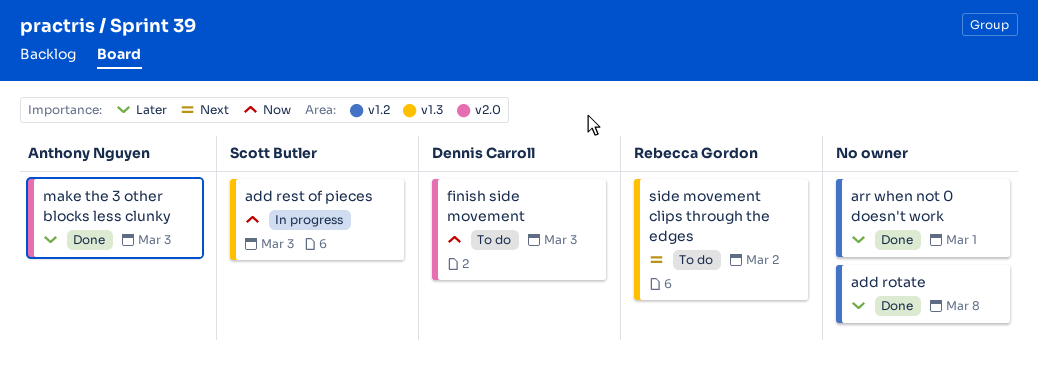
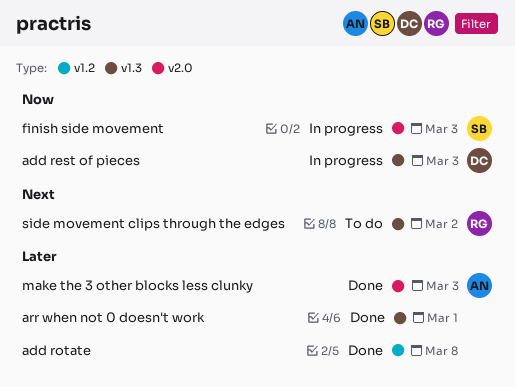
add rest of pieces, owner: Scott Butler -> Dennis Carroll
arr when not 0 doesn't work, label: v1.2 -> v1.3
finish side movement, status: To do -> In progress
finish side movement, owner: Dennis Carroll -> Scott Butler

